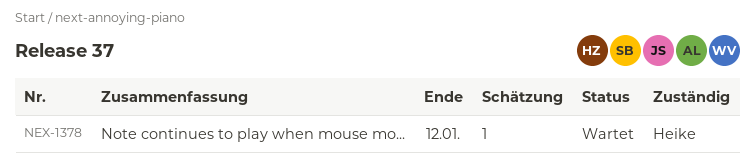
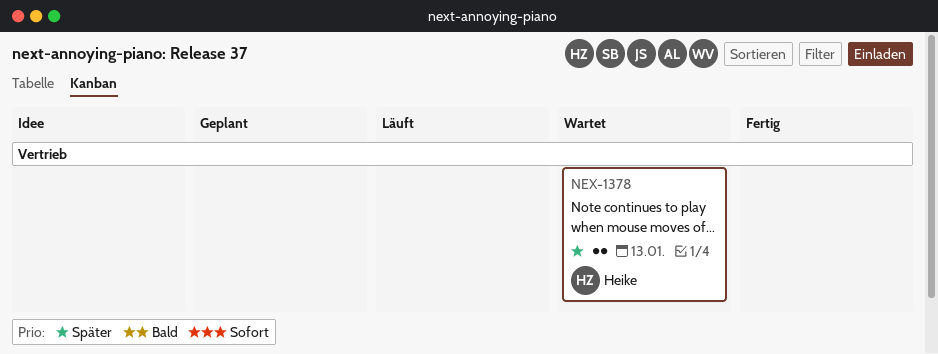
NEX-1378, estimate: 1 -> 2
NEX-1378, due: Jan 12 -> Jan 13

